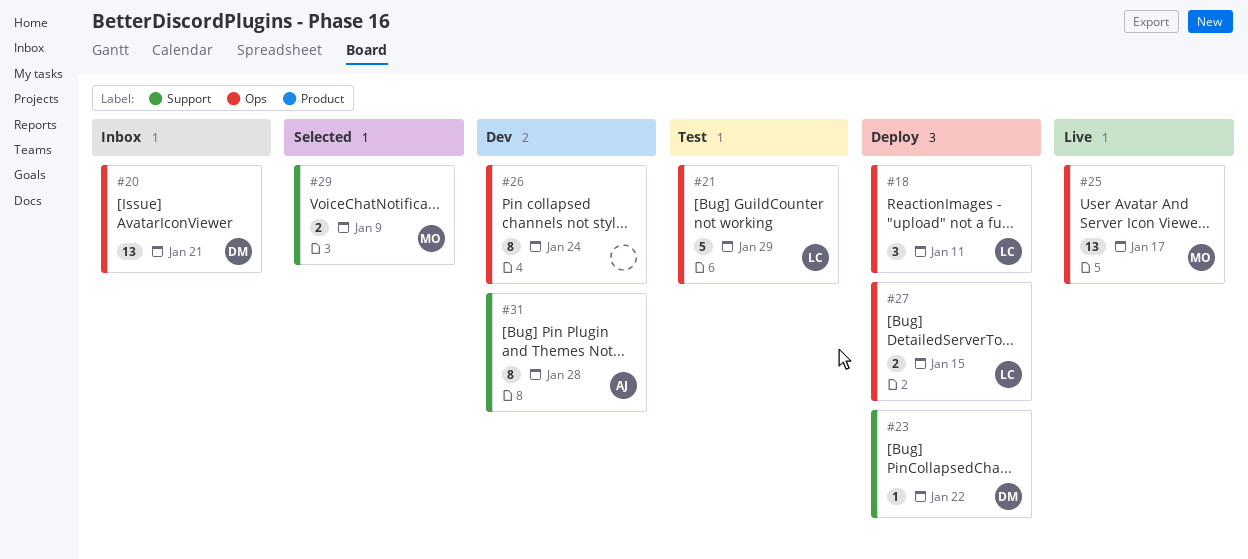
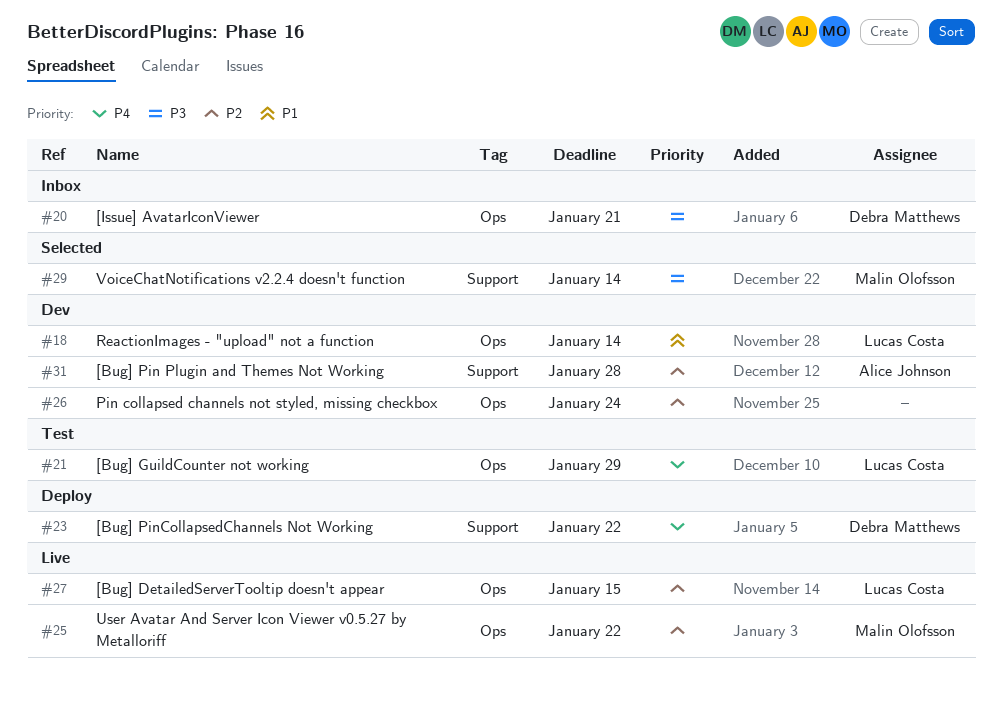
#18, status: Deploy -> Dev
#18, due: Jan 11 -> Jan 14
#25, due: Jan 17 -> Jan 22
#27, status: Deploy -> Live
#29, due: Jan 9 -> Jan 14

